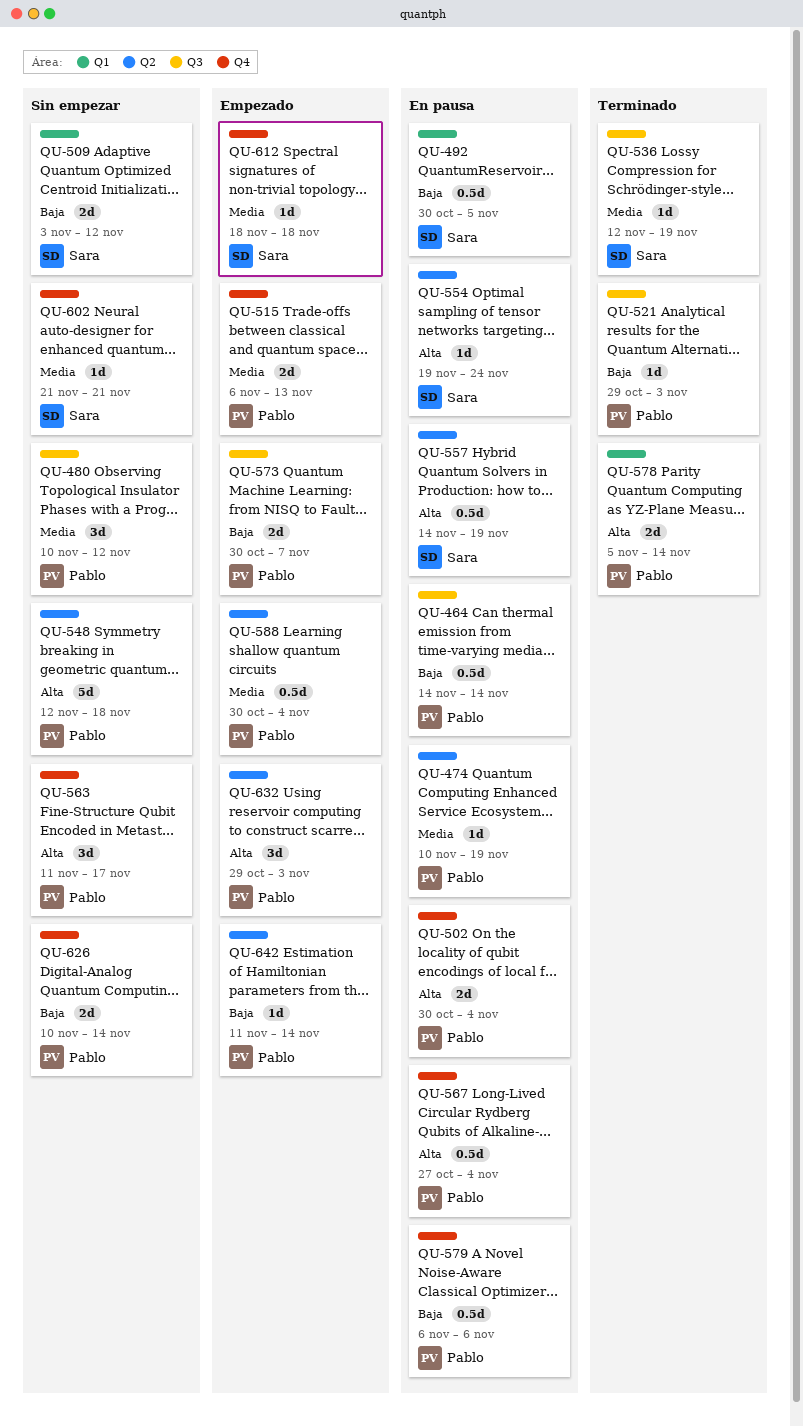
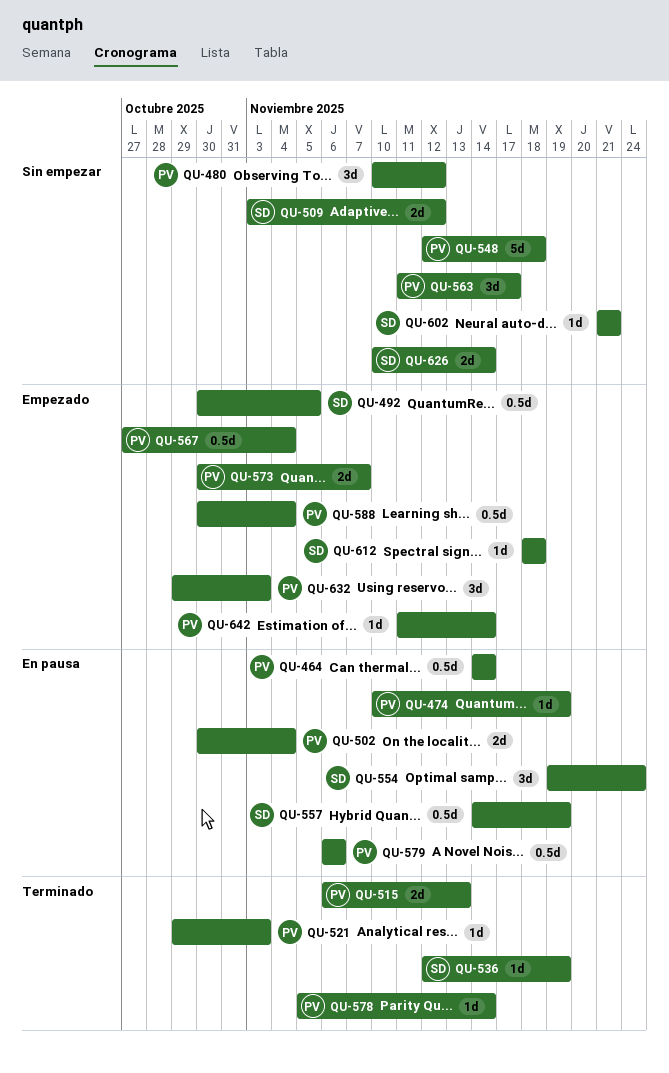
QU-492, status: En pausa -> Empezado
QU-515, status: Empezado -> Terminado
QU-554, estimate: 1d -> 3d
QU-567, status: En pausa -> Empezado
QU-578, estimate: 2d -> 1d
QU-626, owner: Pablo -> Sara

